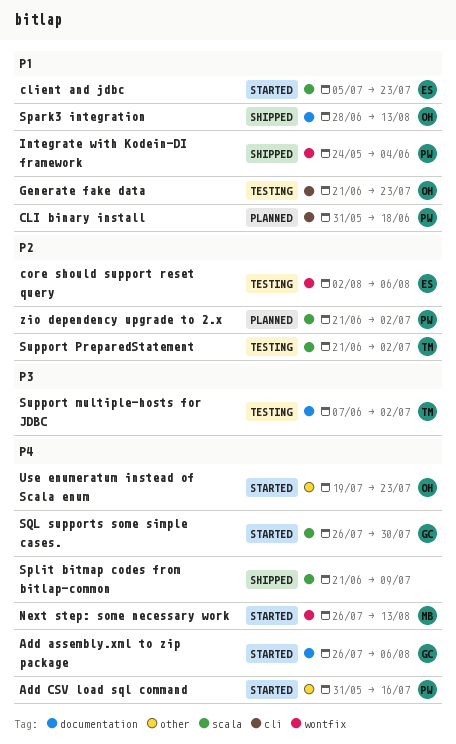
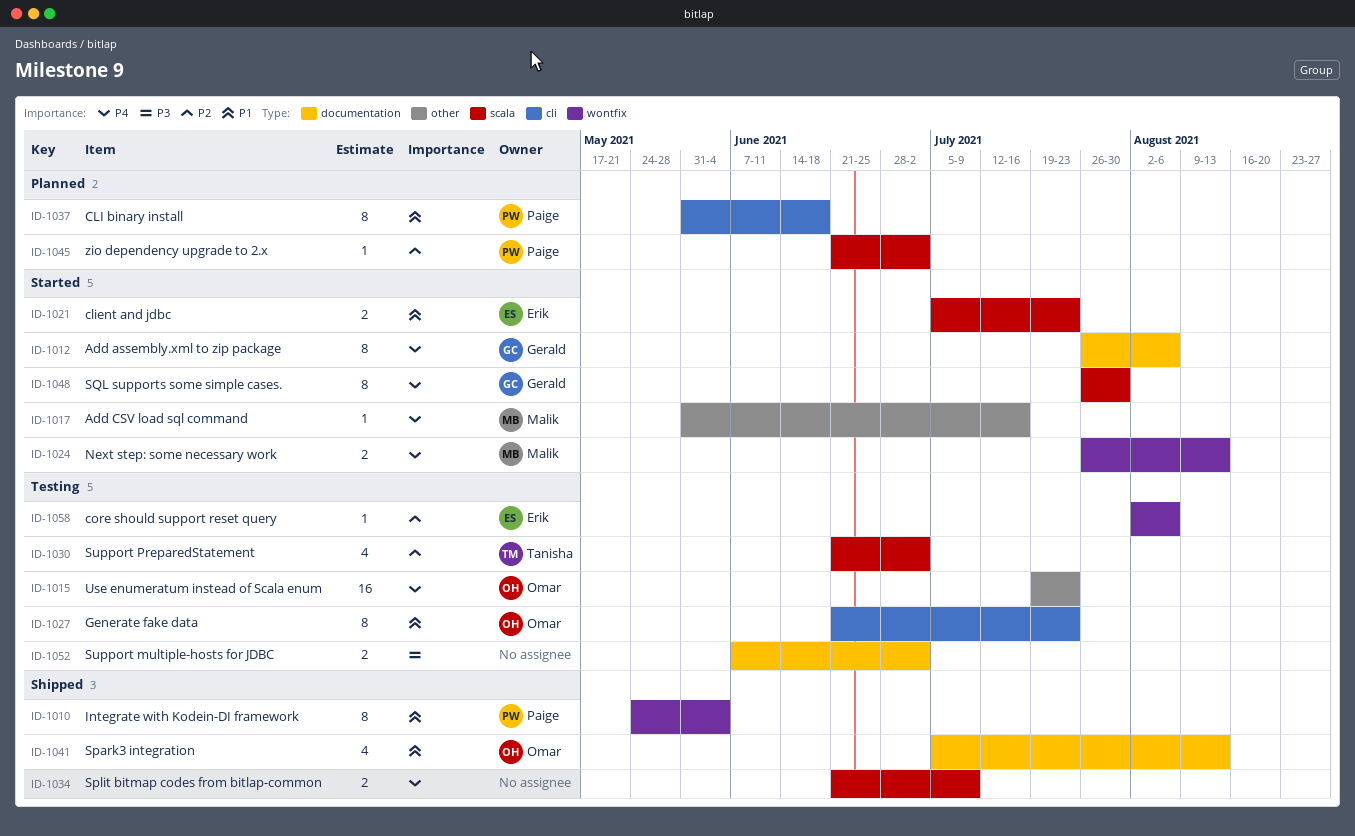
Add CSV load sql command, owner: Paige -> Malik
Spark3 integration, start: Jun 28 -> Jul 5
Support multiple-hosts for JDBC, owner: Tanisha -> none
Use enumeratum instead of Scala enum, status: Started -> Testing

